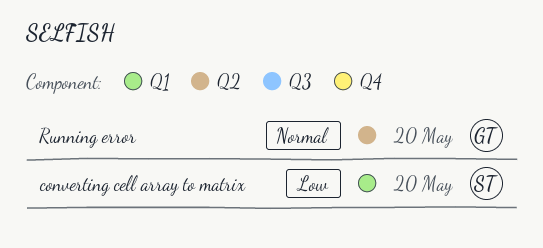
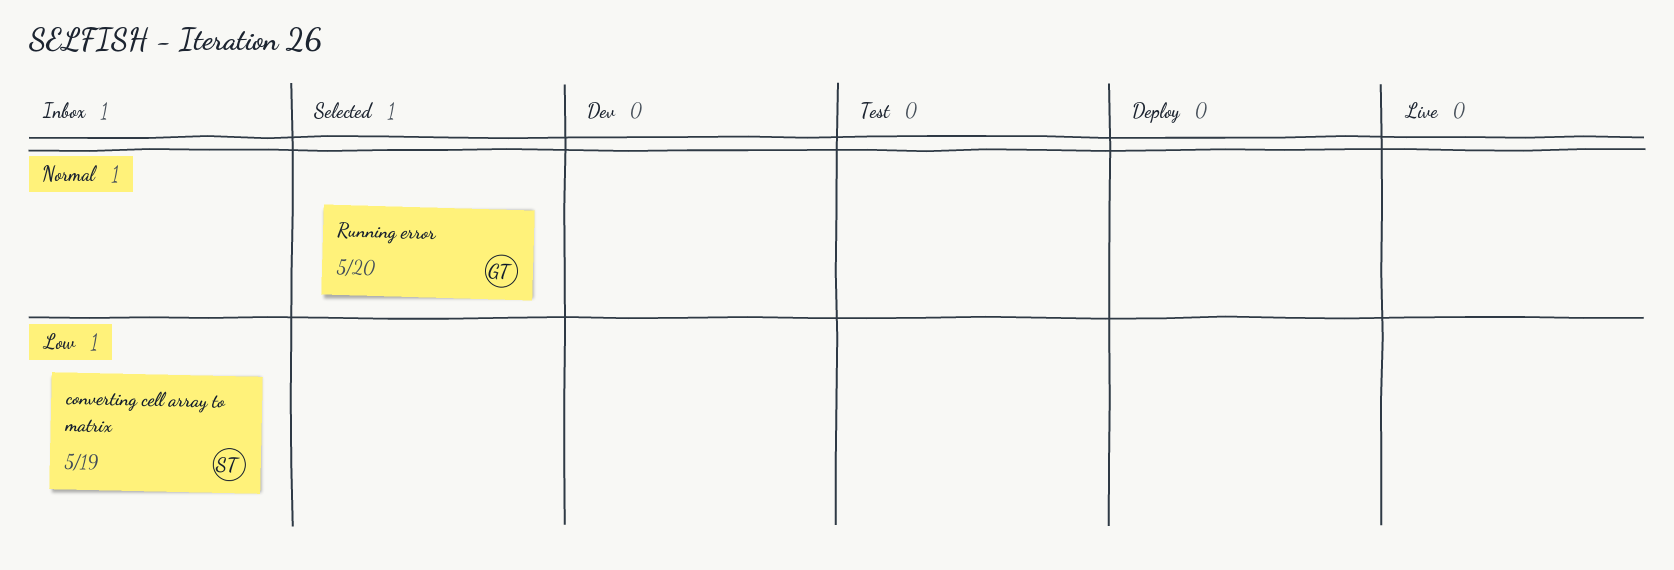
converting cell array to matrix, due: May 20 -> May 19

